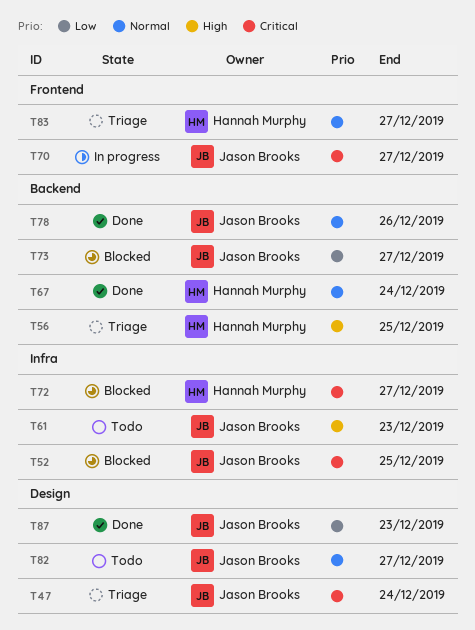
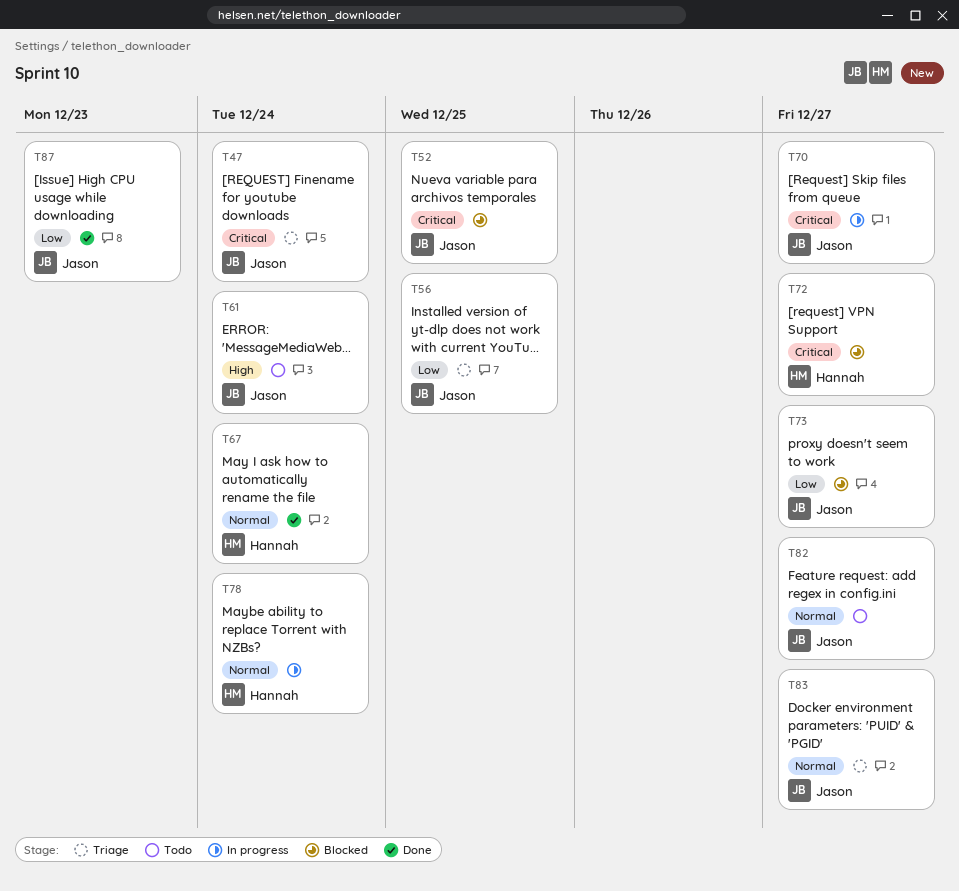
T56, owner: Hannah Murphy -> Jason Brooks
T56, priority: High -> Low
T61, due: Dec 23 -> Dec 24
T78, status: Done -> In progress
T78, owner: Jason Brooks -> Hannah Murphy
T78, due: Dec 26 -> Dec 24
T83, owner: Hannah Murphy -> Jason Brooks

